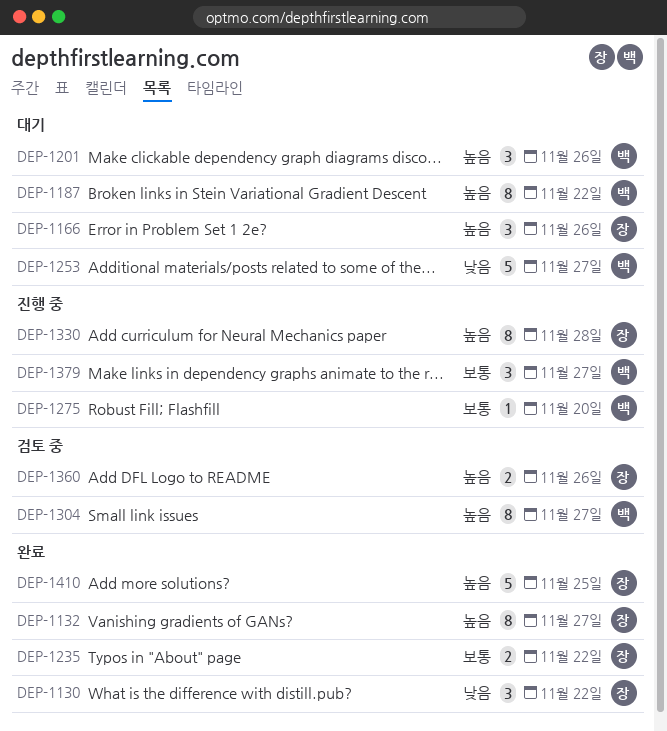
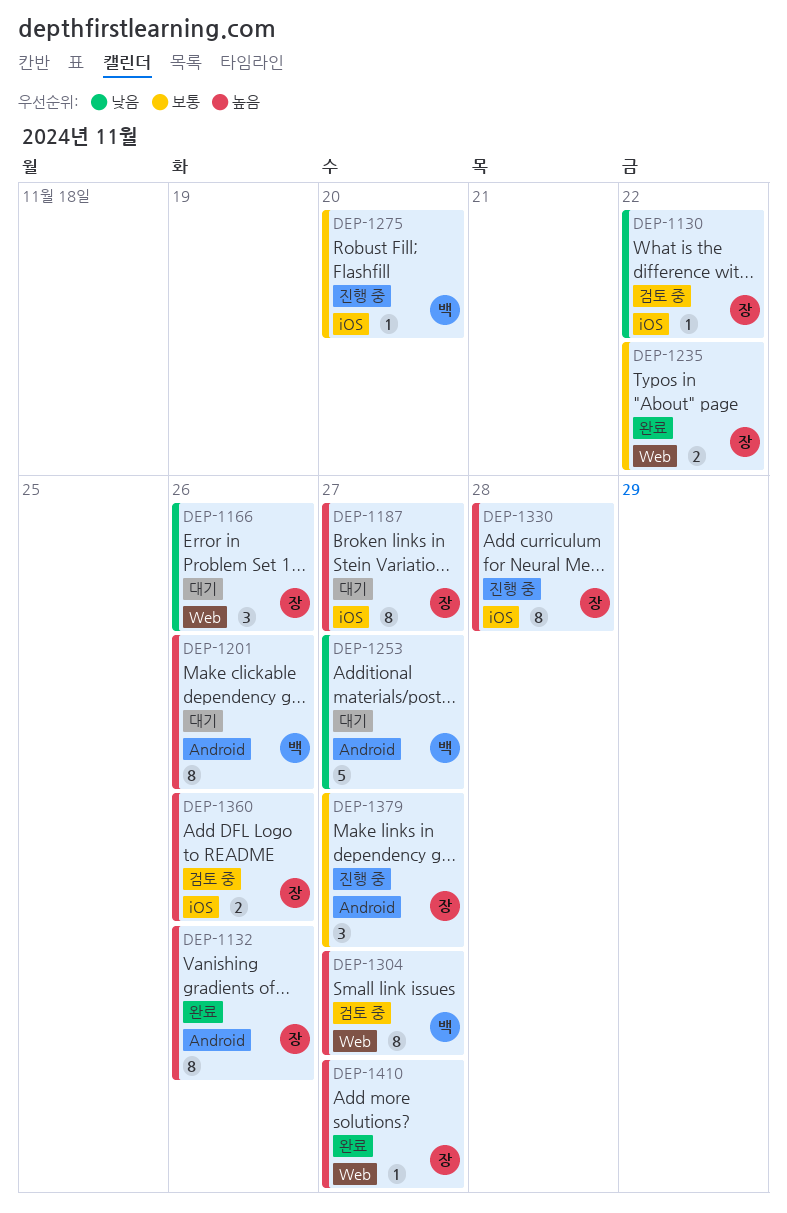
DEP-1130, status: 완료 -> 검토 중
DEP-1130, estimate: 3 -> 1
DEP-1132, due: Nov 27 -> Nov 26
DEP-1166, priority: 높음 -> 낮음
DEP-1187, owner: 백 -> 장
DEP-1187, due: Nov 22 -> Nov 27
DEP-1201, estimate: 3 -> 8
DEP-1379, owner: 백 -> 장
DEP-1410, estimate: 5 -> 1
DEP-1410, due: Nov 25 -> Nov 27

